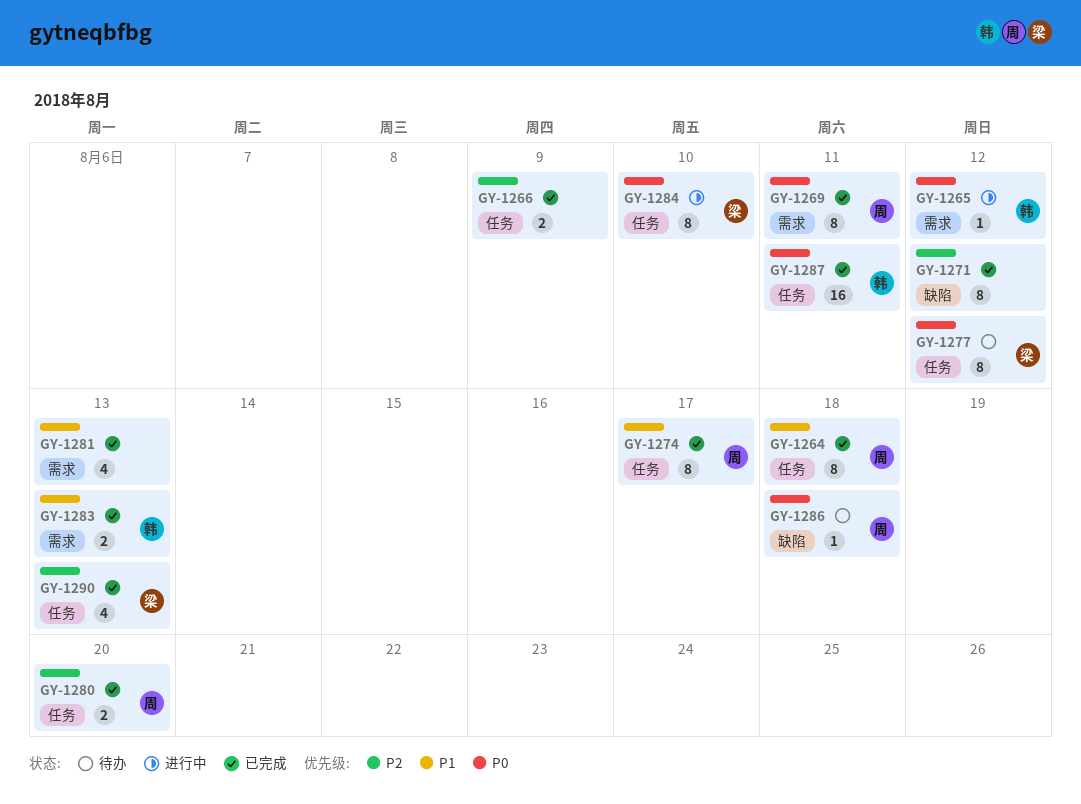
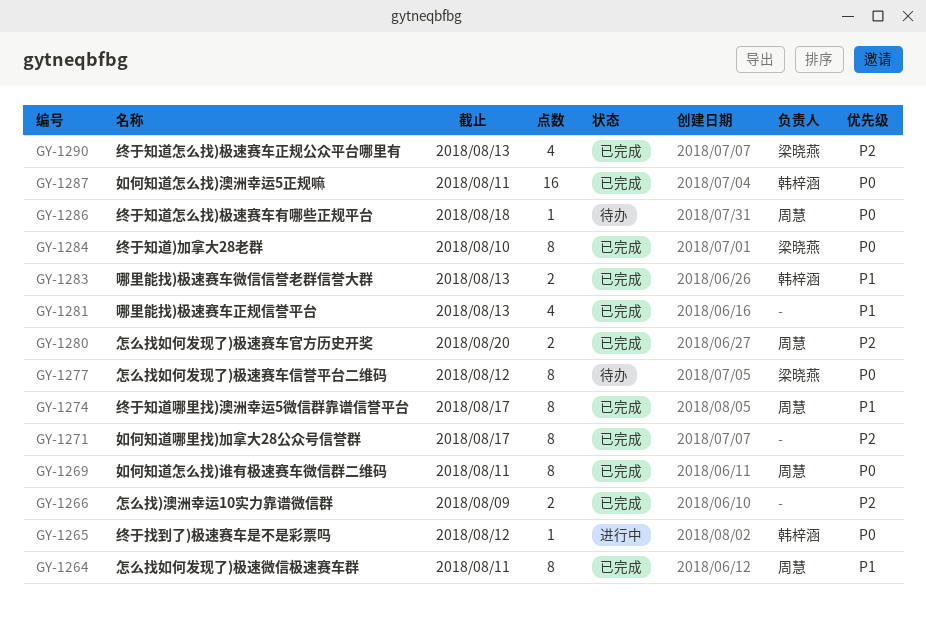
GY-1264, due: Aug 18 -> Aug 11
GY-1271, due: Aug 12 -> Aug 17
GY-1284, status: 进行中 -> 已完成

